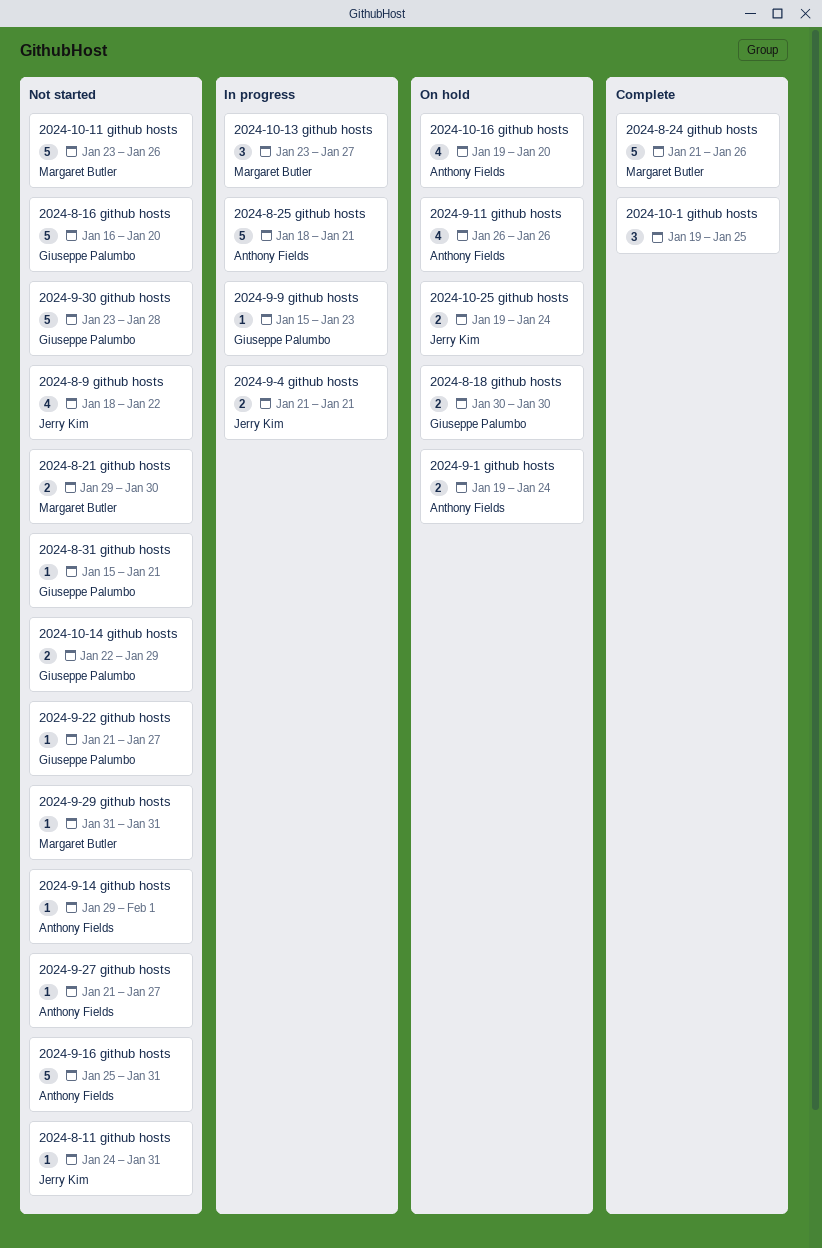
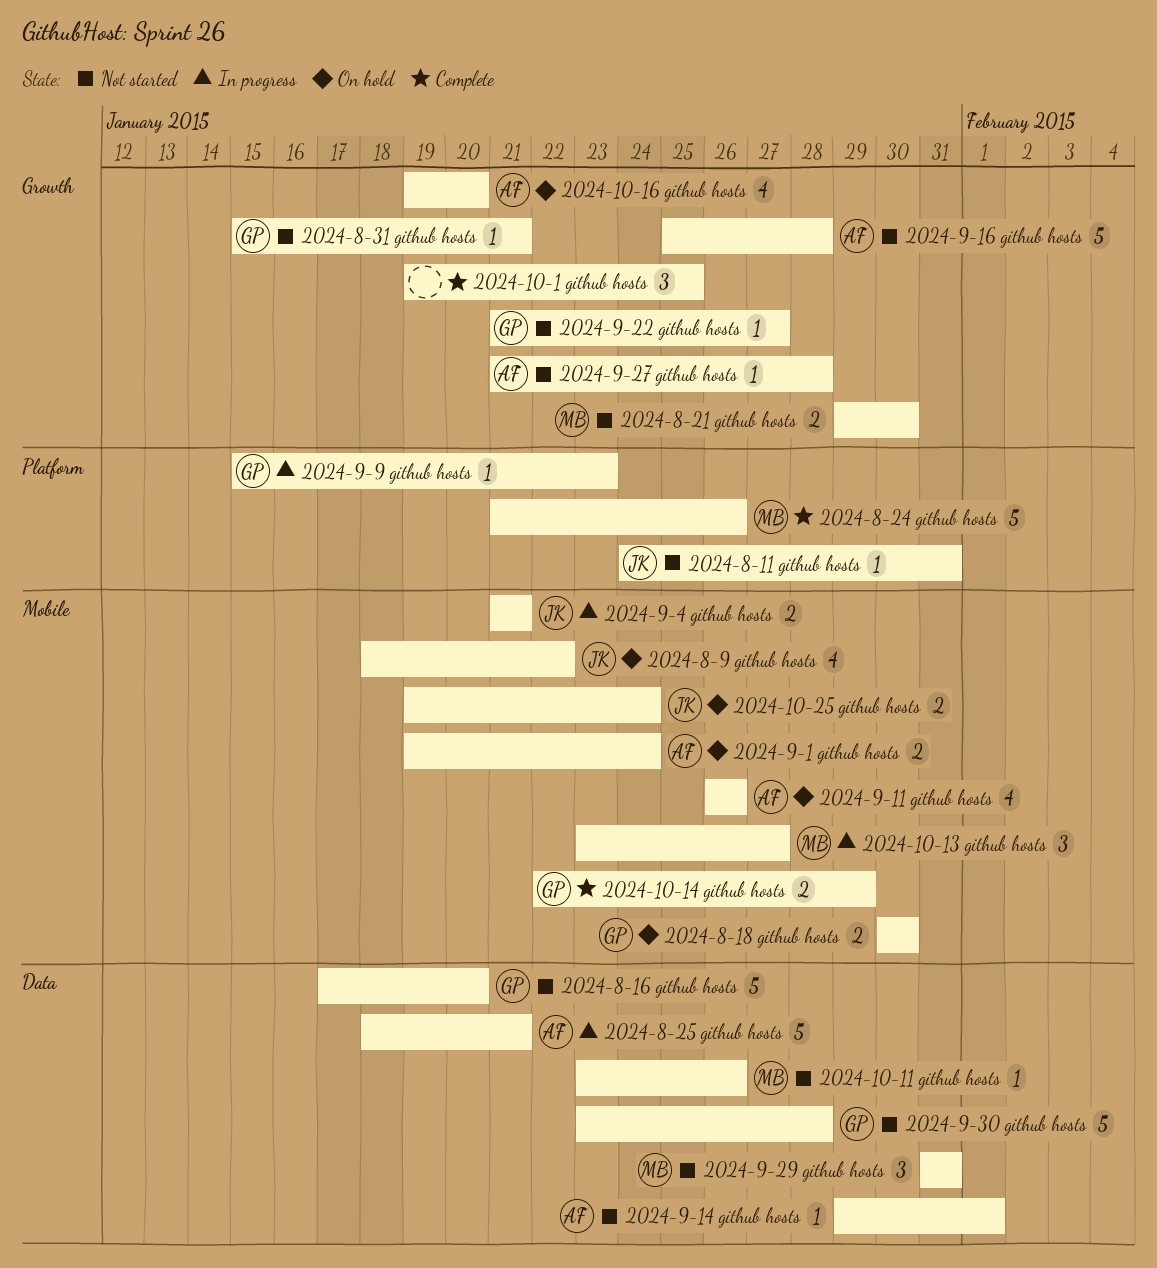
2024-10-11 github hosts, estimate: 5 -> 1
2024-10-14 github hosts, status: Not started -> Complete
2024-8-16 github hosts, start: Jan 16 -> Jan 17
2024-8-9 github hosts, status: Not started -> On hold
2024-9-16 github hosts, due: Jan 31 -> Jan 28
2024-9-27 github hosts, due: Jan 27 -> Jan 28
2024-9-29 github hosts, estimate: 1 -> 3

